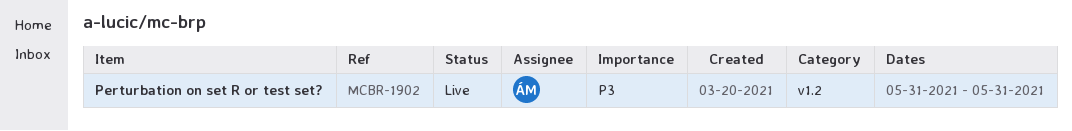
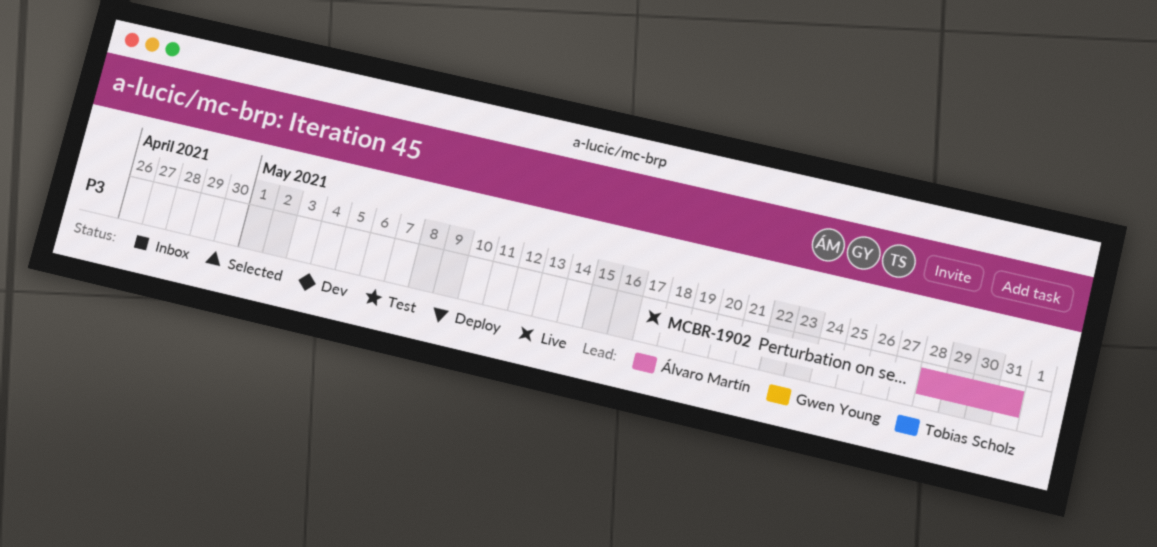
MCBR-1902, start: May 31 -> May 28

